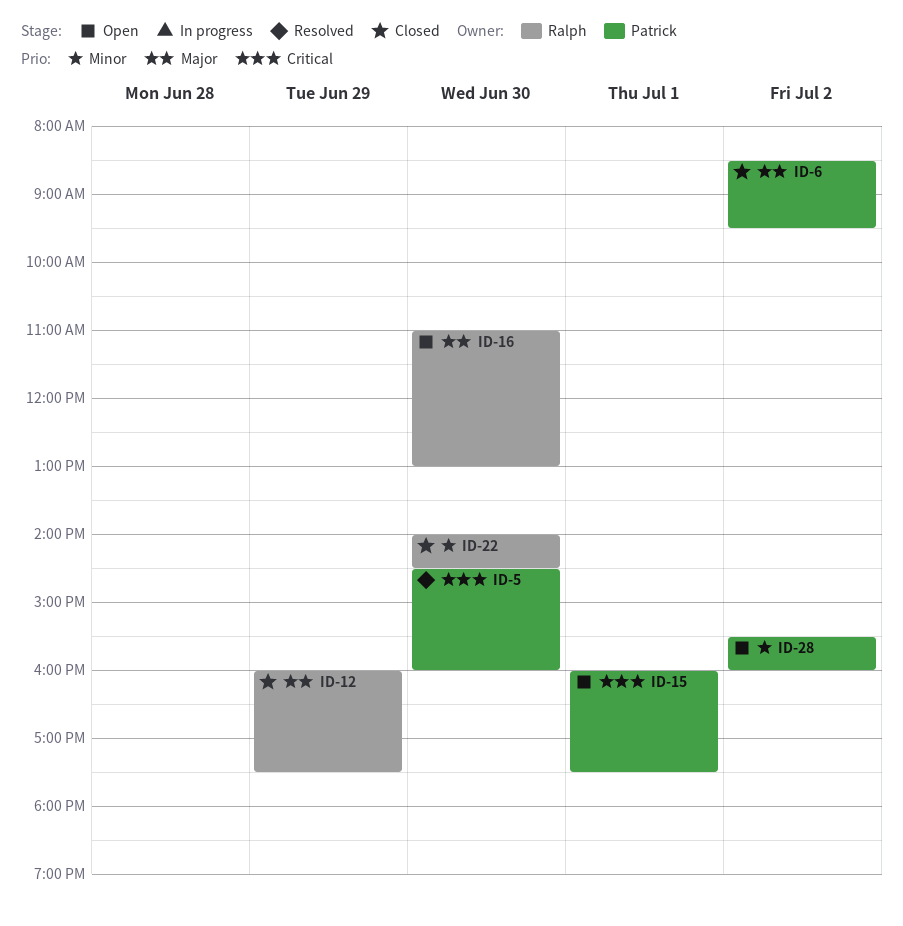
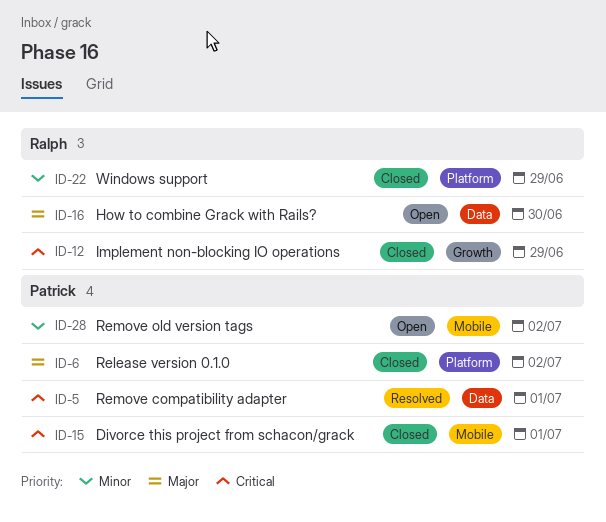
ID-5, day: Jun 30 -> Jul 1
ID-12, priority: Major -> Critical
ID-15, status: Open -> Closed
ID-22, day: Jun 30 -> Jun 29

